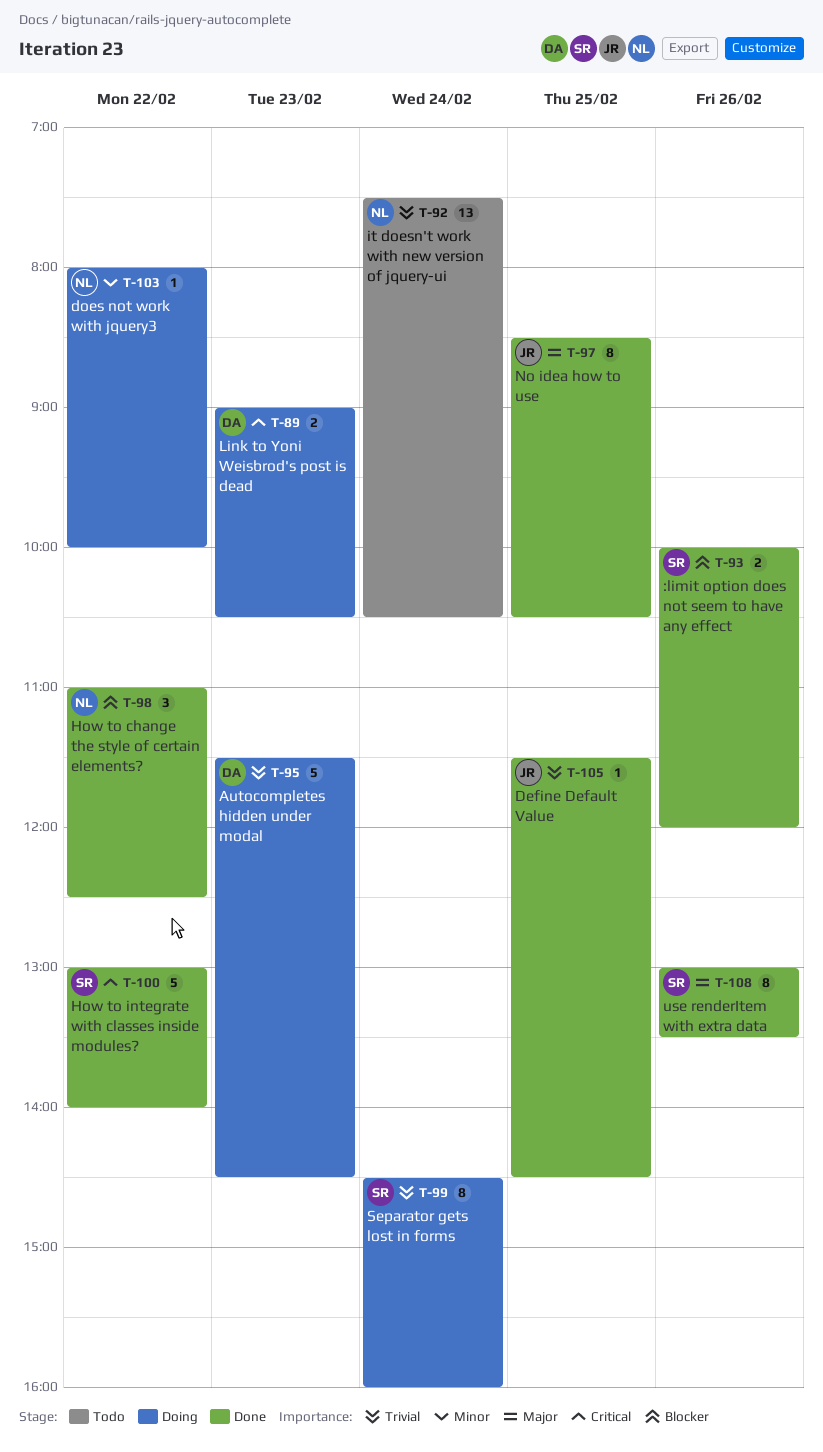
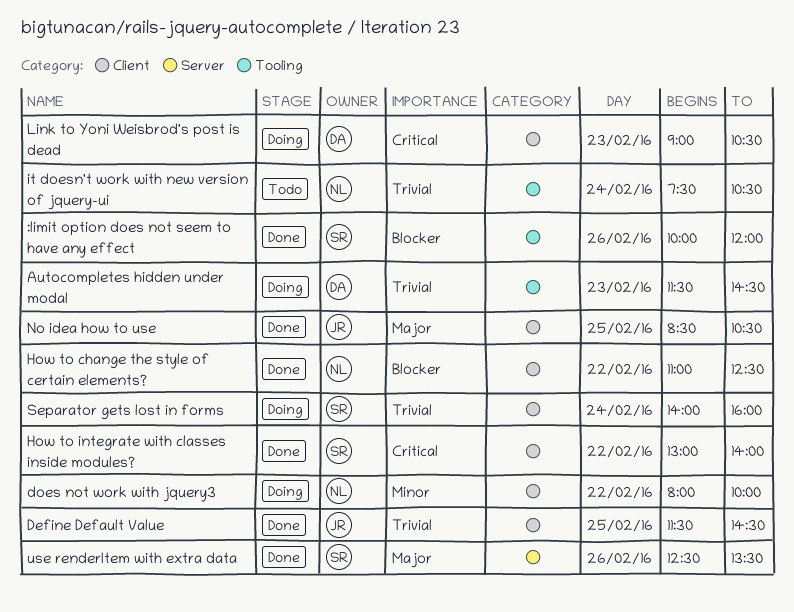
Separator gets lost in forms, begins: 14:30 -> 14:00
use renderItem with extra data, begins: 13:00 -> 12:30

